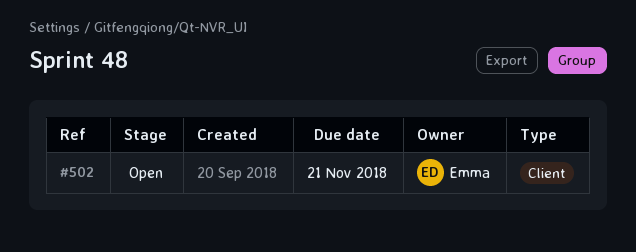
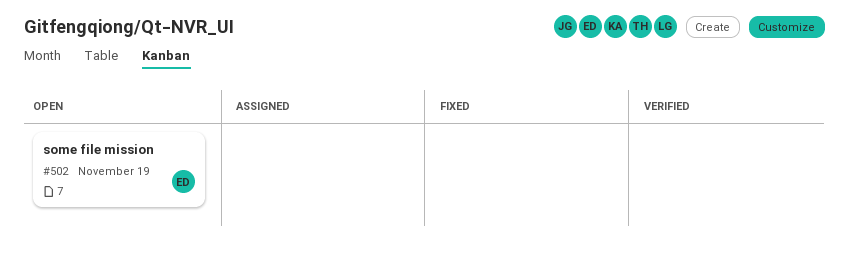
#502, due: Nov 21 -> Nov 19

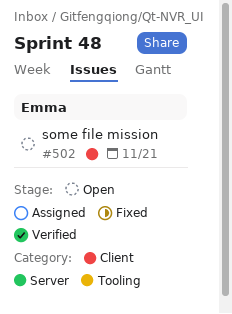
#502, due: Nov 19 -> Nov 21

